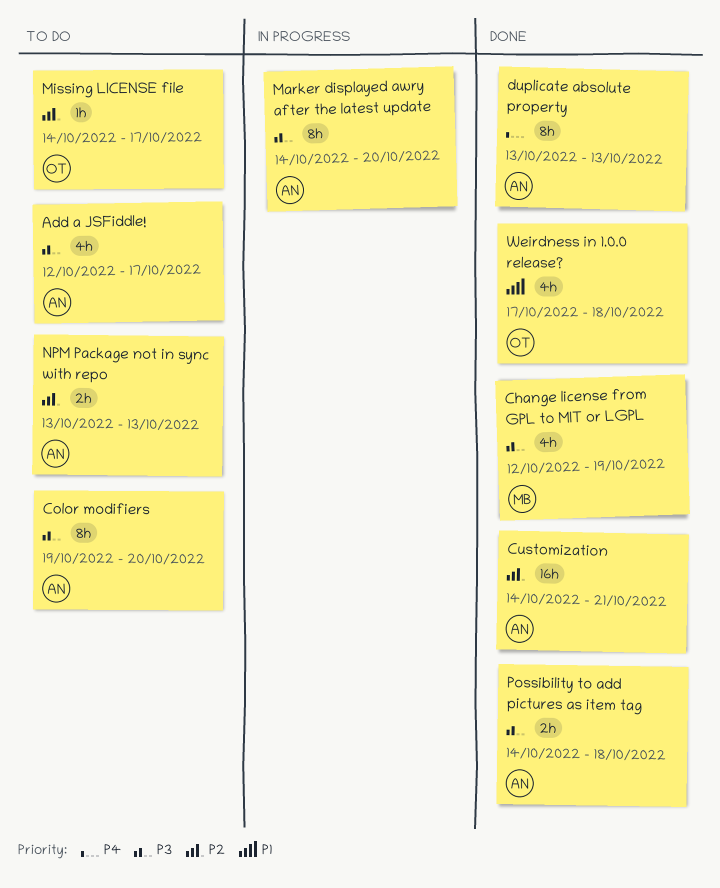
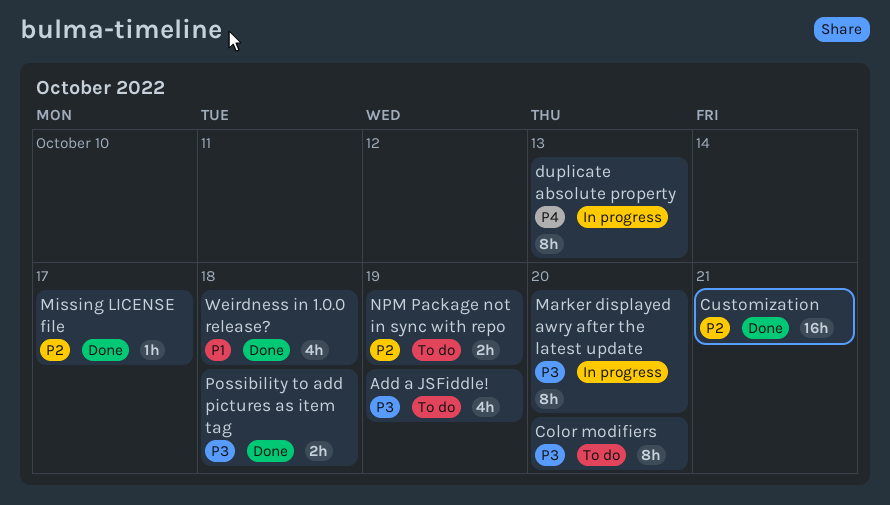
Add a JSFiddle!, due: Oct 17 -> Oct 19
Change license from GPL to MIT or LGPL: present -> none
duplicate absolute property, status: Done -> In progress
Missing LICENSE file, status: To do -> Done
NPM Package not in sync with repo, due: Oct 13 -> Oct 19

